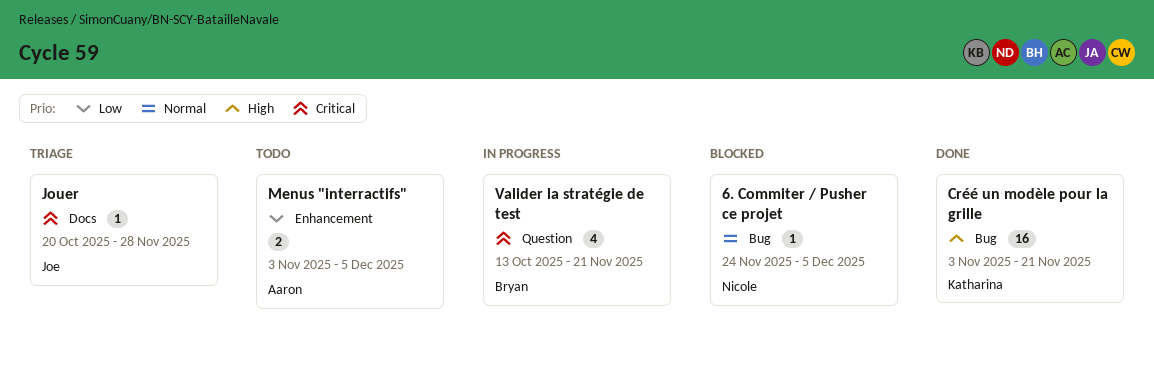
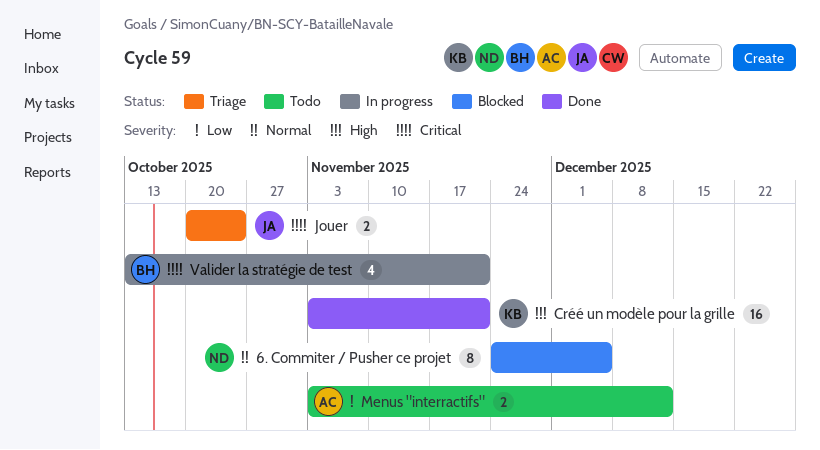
6. Commiter / Pusher ce projet, estimate: 1 -> 8
Jouer, estimate: 1 -> 2
Jouer, due: Nov 28 -> Oct 24
Menus "interractifs", due: Dec 5 -> Dec 12

